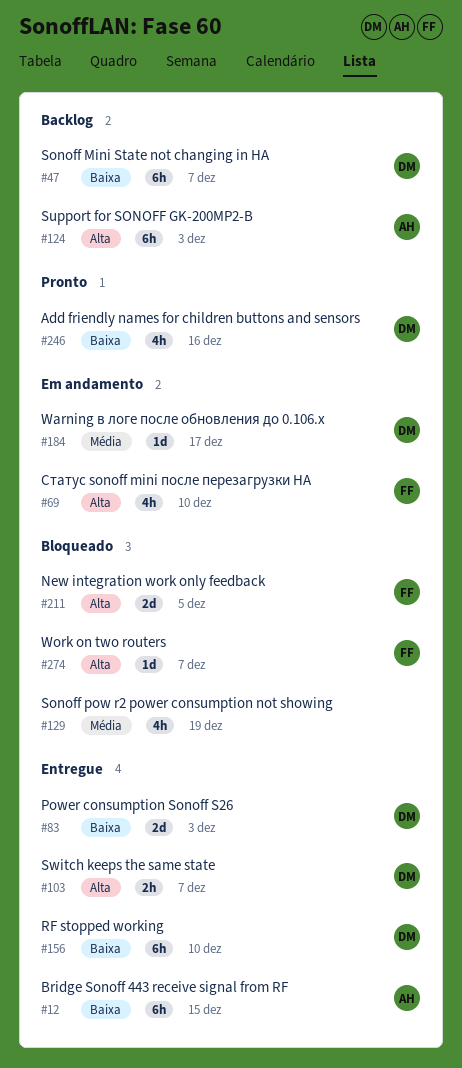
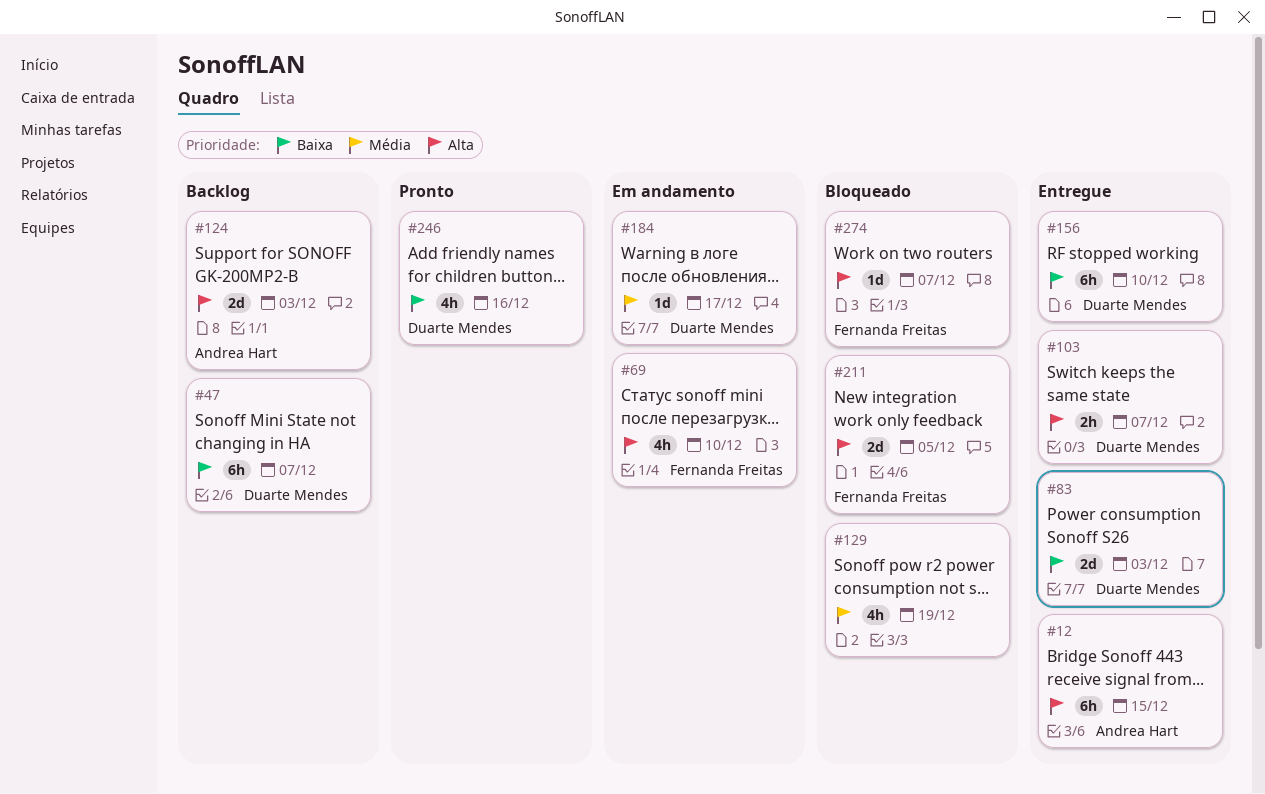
#12, priority: Baixa -> Alta
#124, estimate: 6h -> 2d

